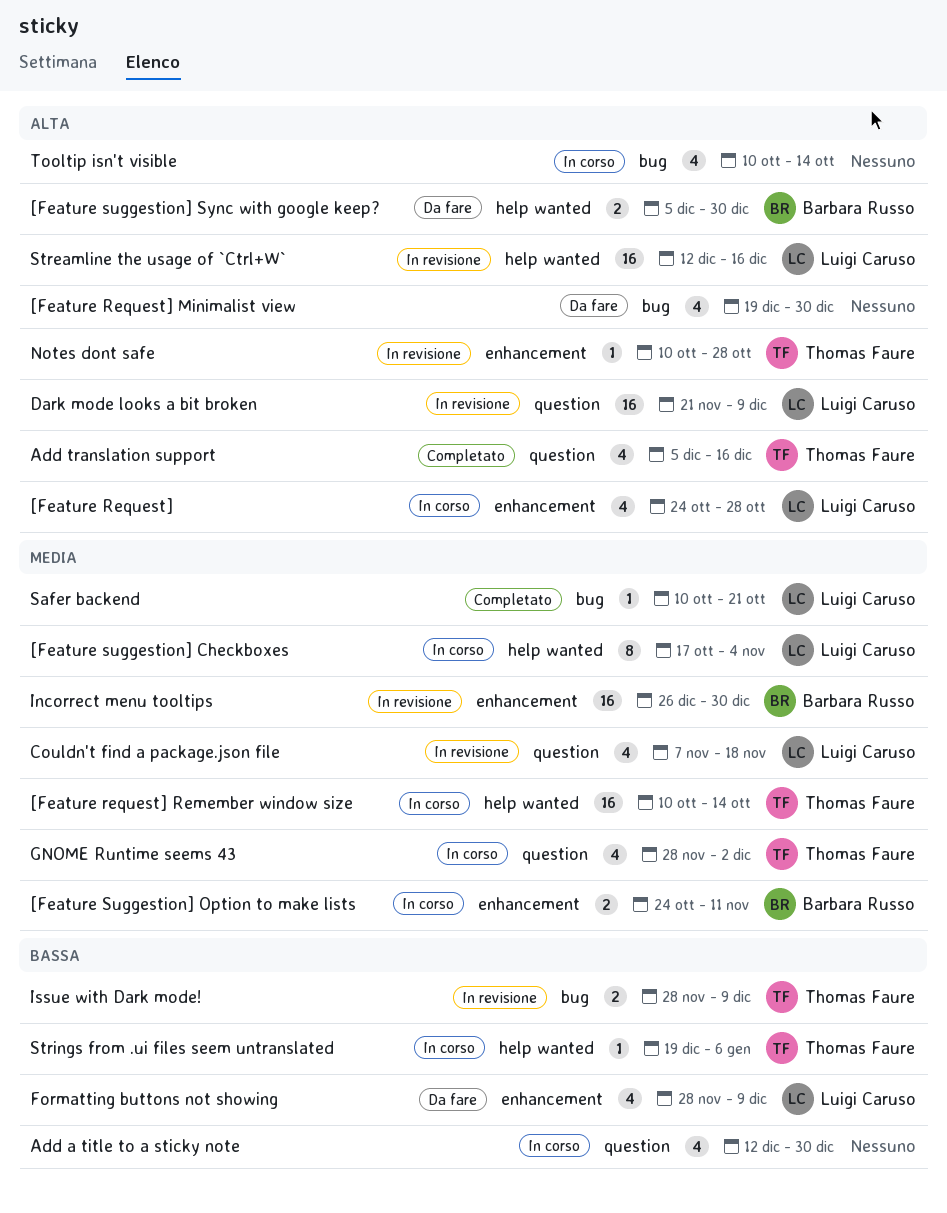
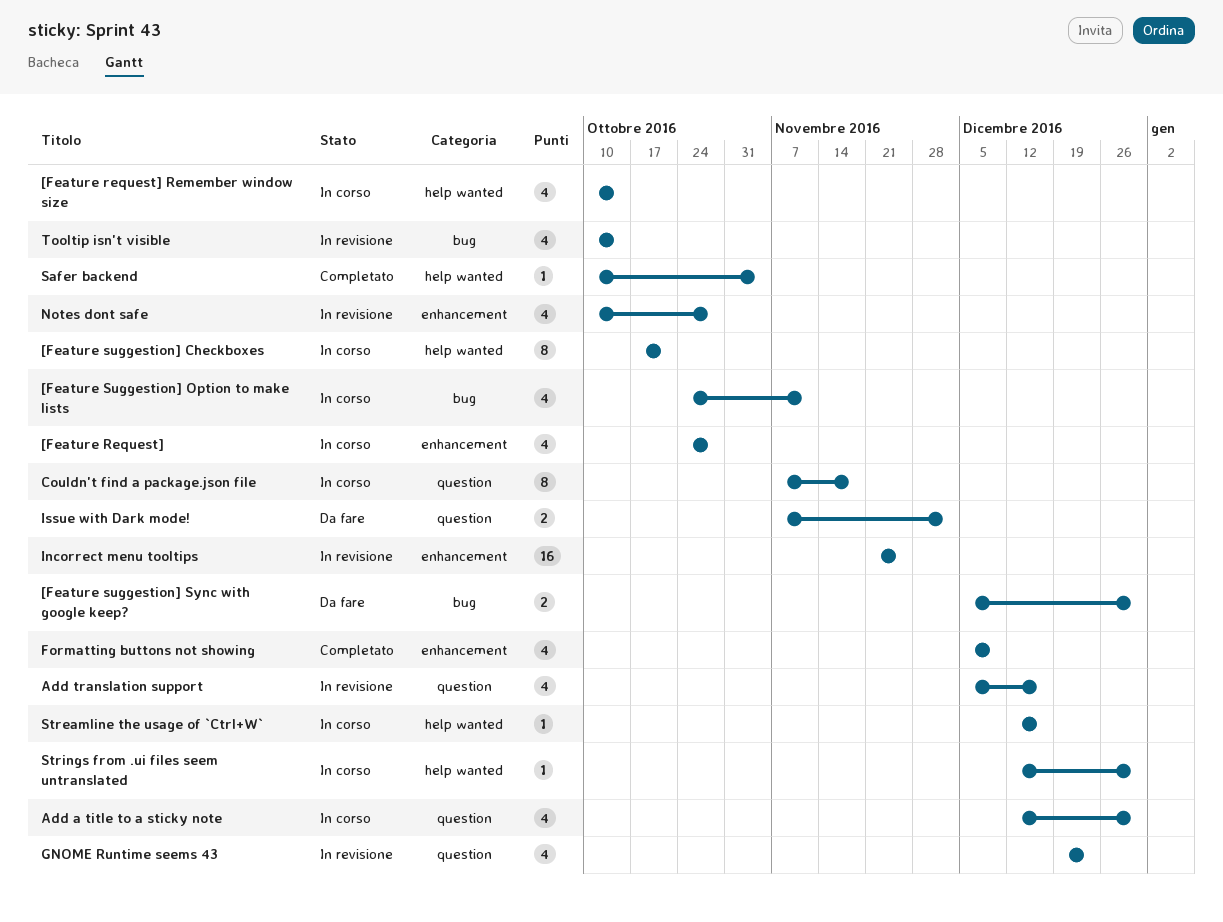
[Feature Request] Minimalist view: present -> none
[Feature request] Remember window size, estimate: 16 -> 4
[Feature suggestion] Checkboxes, due: Nov 4 -> Oct 21
[Feature Suggestion] Option to make lists, label: enhancement -> bug
[Feature Suggestion] Option to make lists, estimate: 2 -> 4
[Feature suggestion] Sync with google keep?, label: help wanted -> bug
Add translation support, status: Completato -> In revisione
Couldn't find a package.json file, status: In revisione -> In corso
Couldn't find a package.json file, estimate: 4 -> 8
Dark mode looks a bit broken: present -> none
Formatting buttons not showing, status: Da fare -> Completato
Formatting buttons not showing, start: Nov 28 -> Dec 5
GNOME Runtime seems 43, status: In corso -> In revisione
GNOME Runtime seems 43, start: Nov 28 -> Dec 19
GNOME Runtime seems 43, due: Dec 2 -> Dec 23
Incorrect menu tooltips, start: Dec 26 -> Nov 21
Incorrect menu tooltips, due: Dec 30 -> Nov 25
Issue with Dark mode!, status: In revisione -> Da fare
Issue with Dark mode!, label: bug -> question
Issue with Dark mode!, start: Nov 28 -> Nov 7
Issue with Dark mode!, due: Dec 9 -> Dec 2
Notes dont safe, estimate: 1 -> 4
Safer backend, label: bug -> help wanted
Safer backend, due: Oct 21 -> Nov 4
Streamline the usage of `Ctrl+W`, status: In revisione -> In corso
Streamline the usage of `Ctrl+W`, estimate: 16 -> 1
Strings from .ui files seem untranslated, start: Dec 19 -> Dec 12
Strings from .ui files seem untranslated, due: Jan 6 -> Dec 30
Tooltip isn't visible, status: In corso -> In revisione

